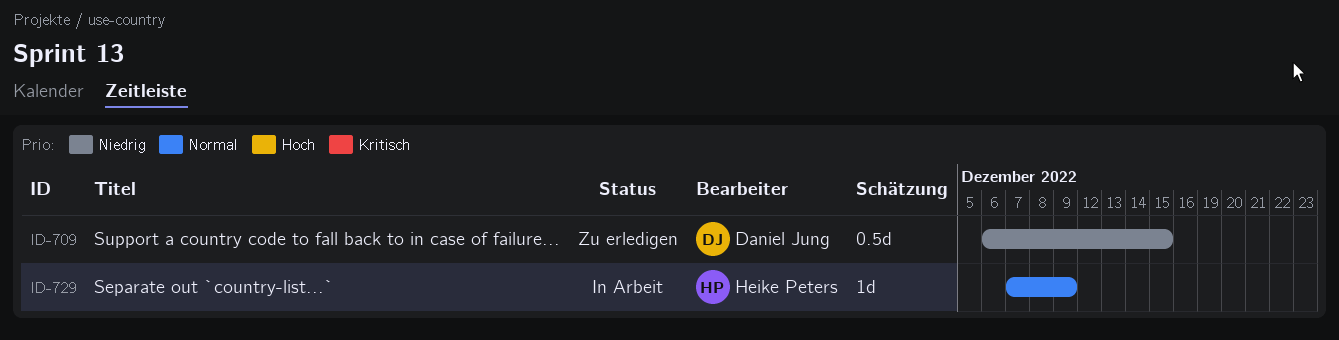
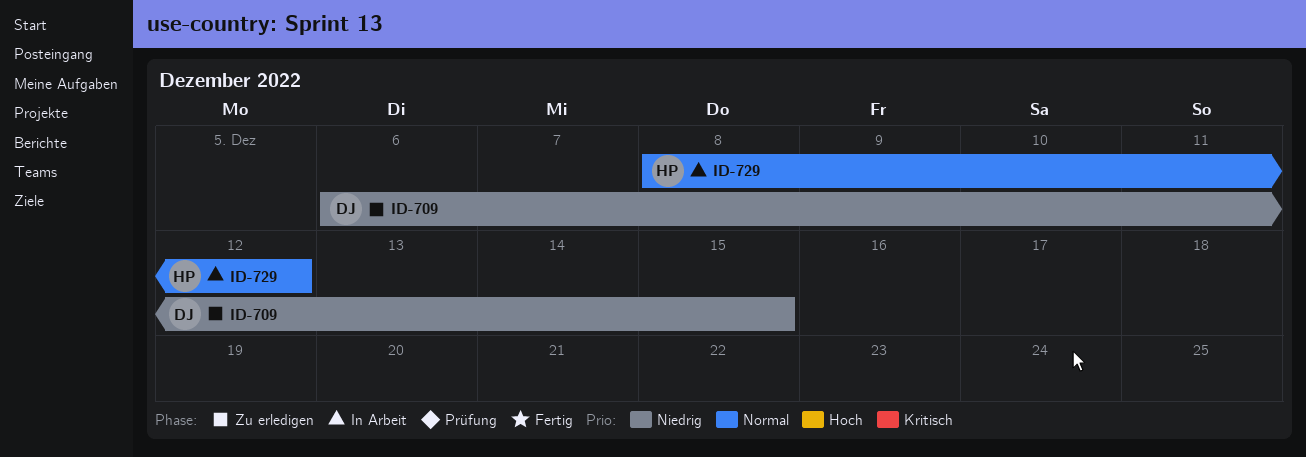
ID-729, start: Dec 7 -> Dec 8
ID-729, due: Dec 9 -> Dec 12

